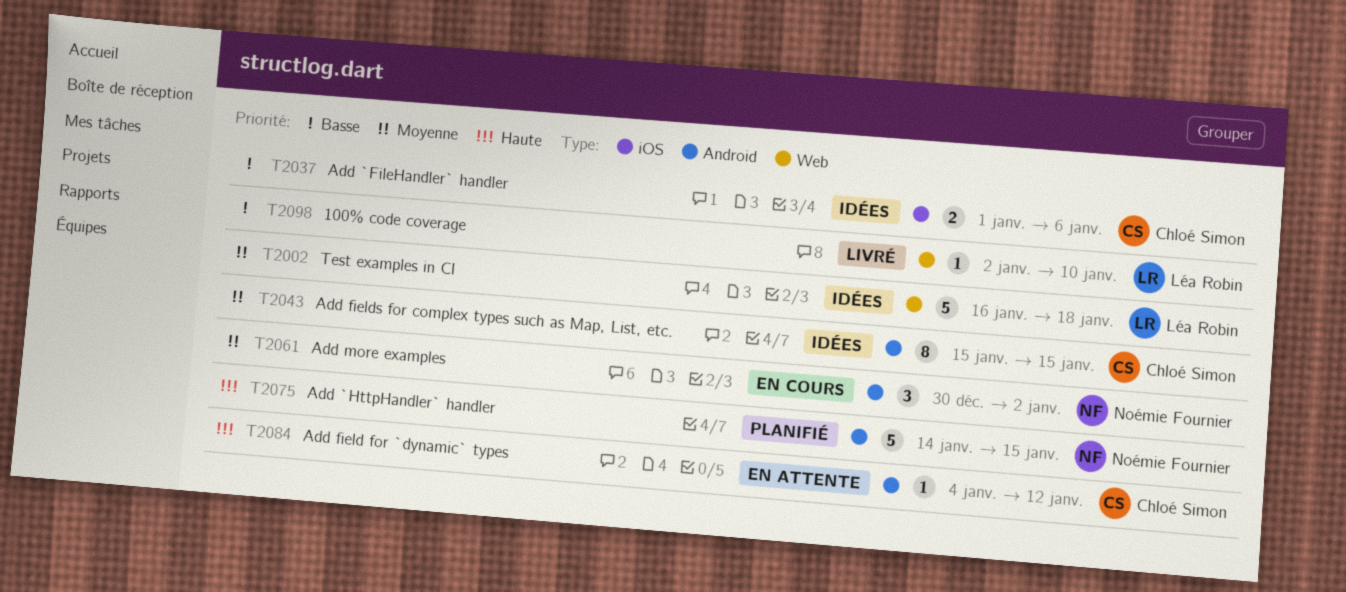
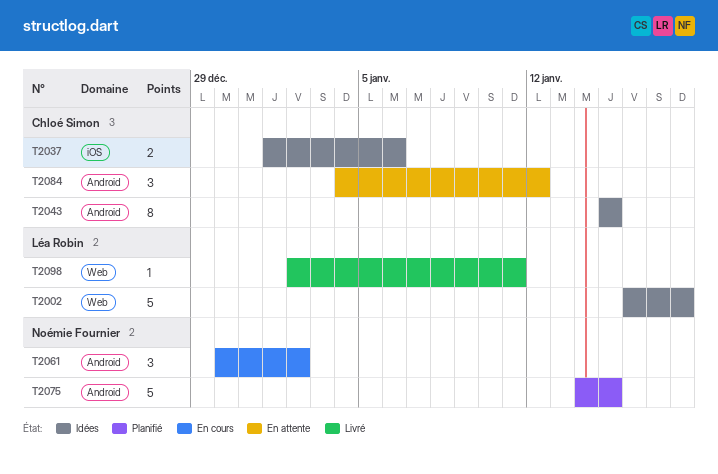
T2084, estimate: 1 -> 3
T2098, due: Jan 10 -> Jan 11

